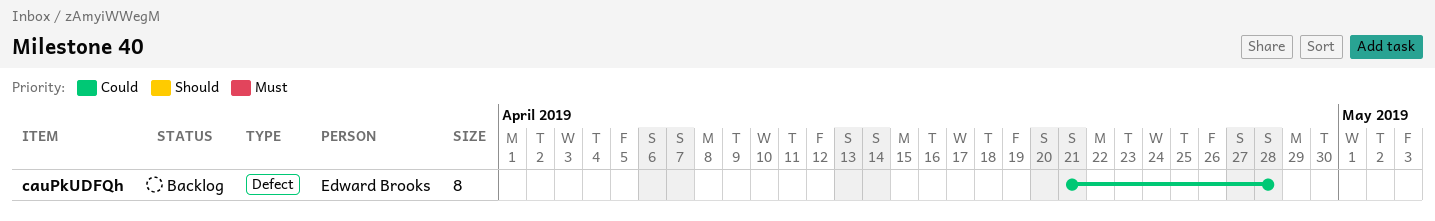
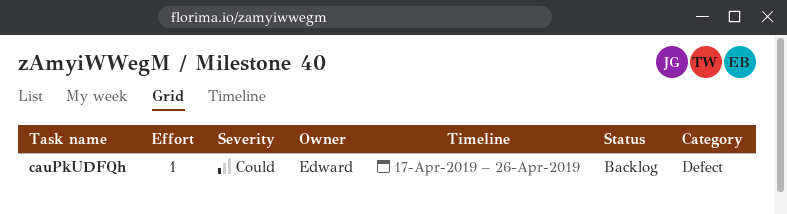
cauPkUDFQh, estimate: 8 -> 1
cauPkUDFQh, start: Apr 21 -> Apr 17
cauPkUDFQh, due: Apr 28 -> Apr 26

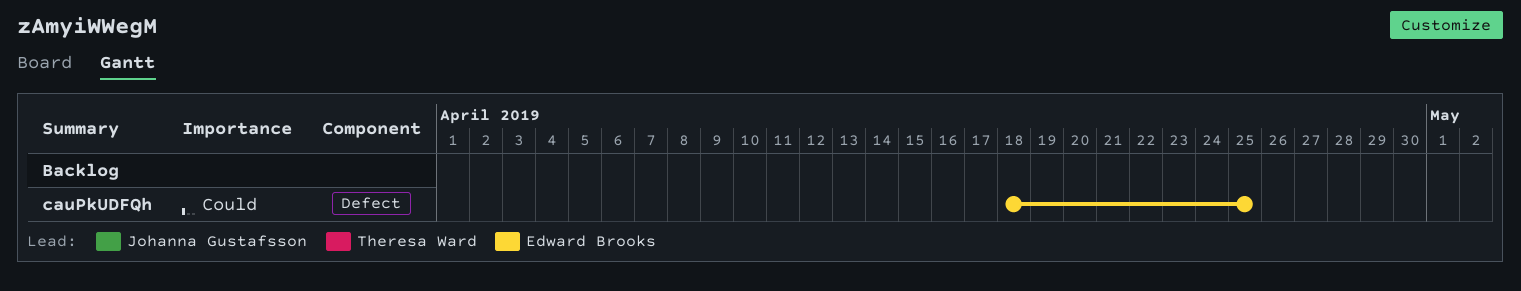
cauPkUDFQh, start: Apr 17 -> Apr 18
cauPkUDFQh, due: Apr 26 -> Apr 25

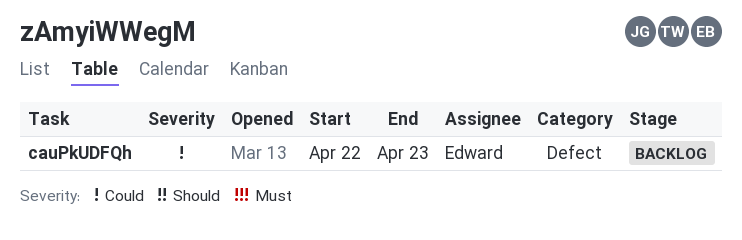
cauPkUDFQh, start: Apr 18 -> Apr 22
cauPkUDFQh, due: Apr 25 -> Apr 23

